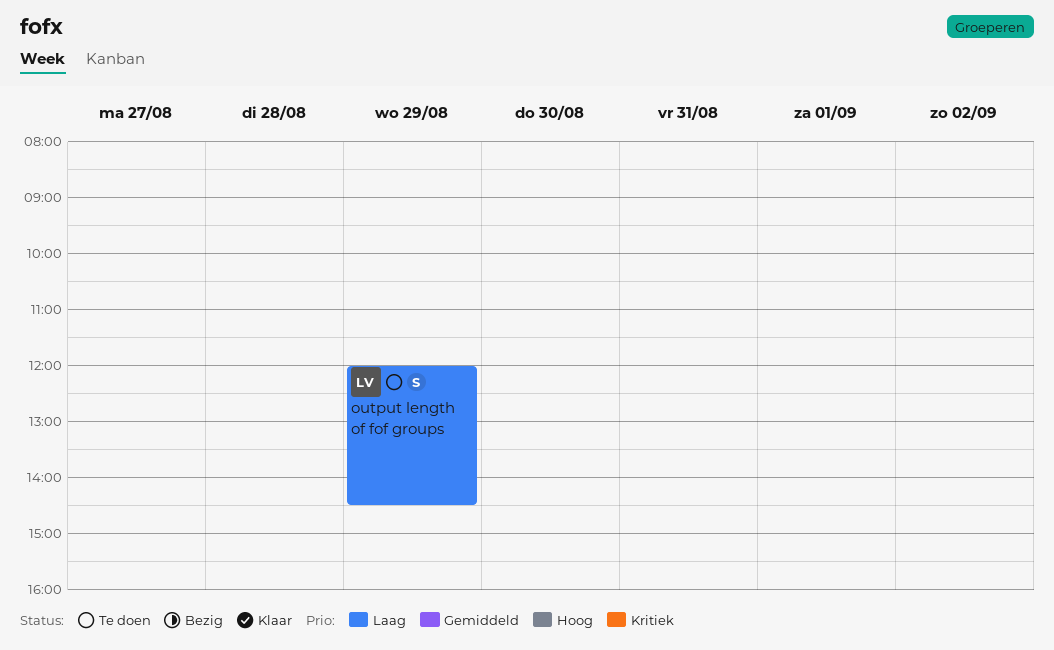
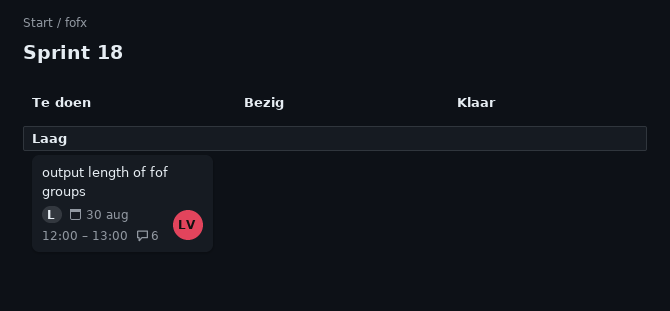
output length of fof groups, estimate: S -> L
output length of fof groups, day: Aug 29 -> Aug 30
output length of fof groups, ends: 14:30 -> 13:00

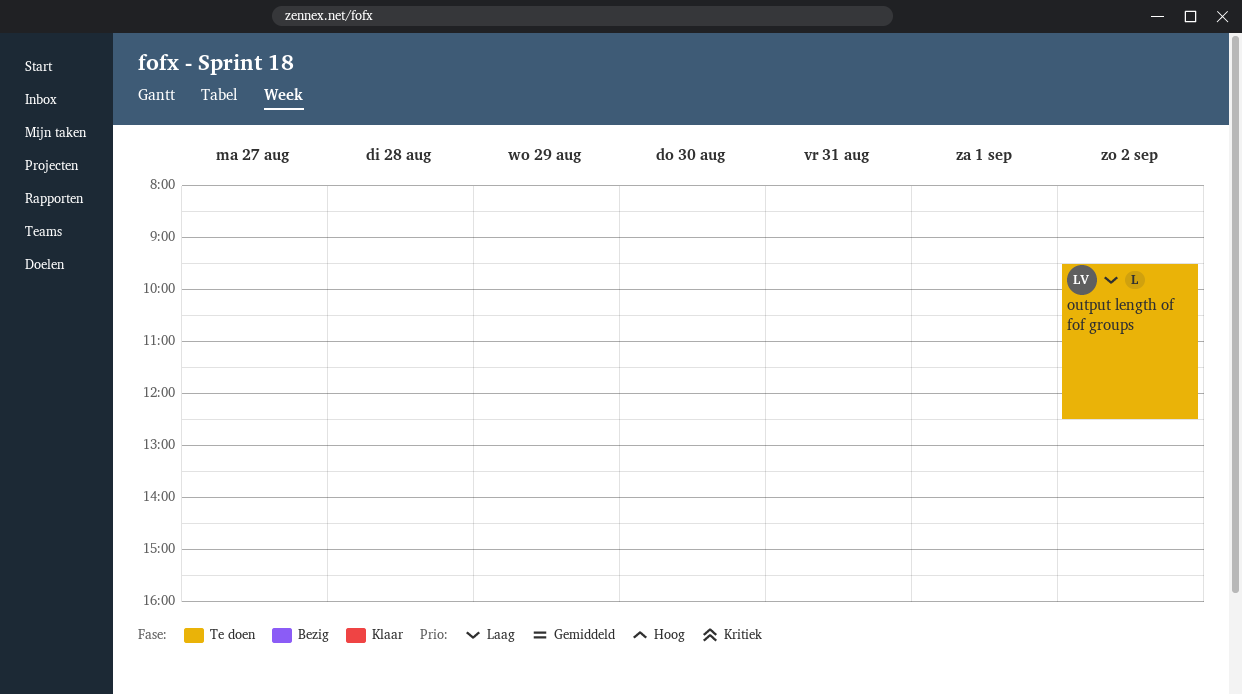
output length of fof groups, day: Aug 30 -> Sep 2
output length of fof groups, begins: 12:00 -> 09:30
output length of fof groups, ends: 13:00 -> 12:30

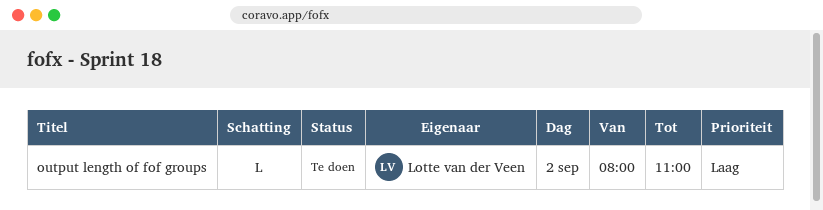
output length of fof groups, begins: 09:30 -> 08:00
output length of fof groups, ends: 12:30 -> 11:00

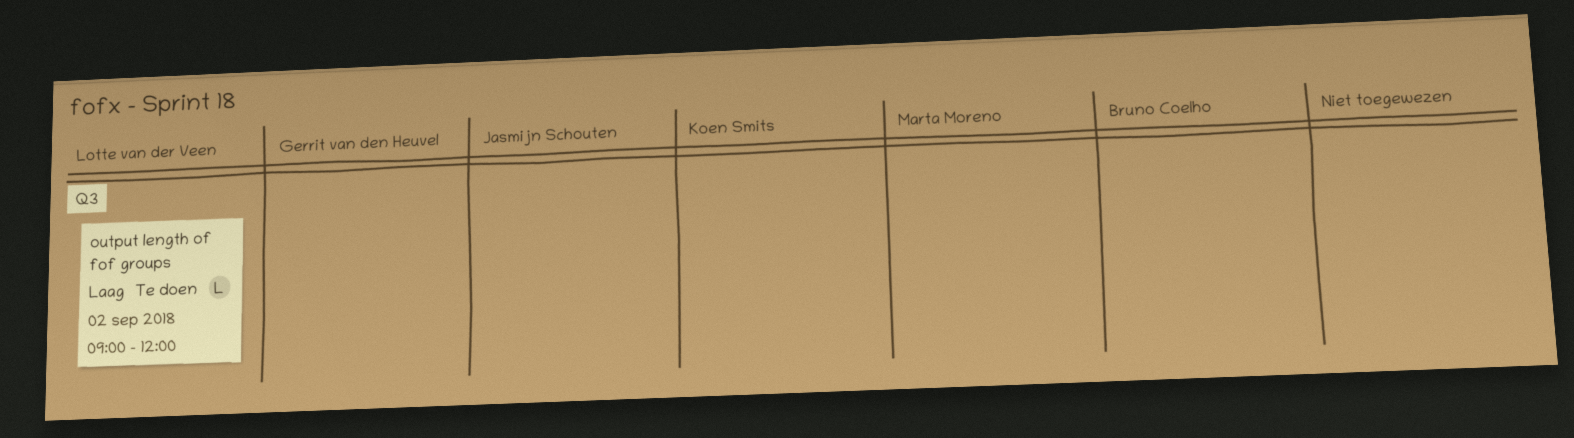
output length of fof groups, begins: 08:00 -> 09:00
output length of fof groups, ends: 11:00 -> 12:00

